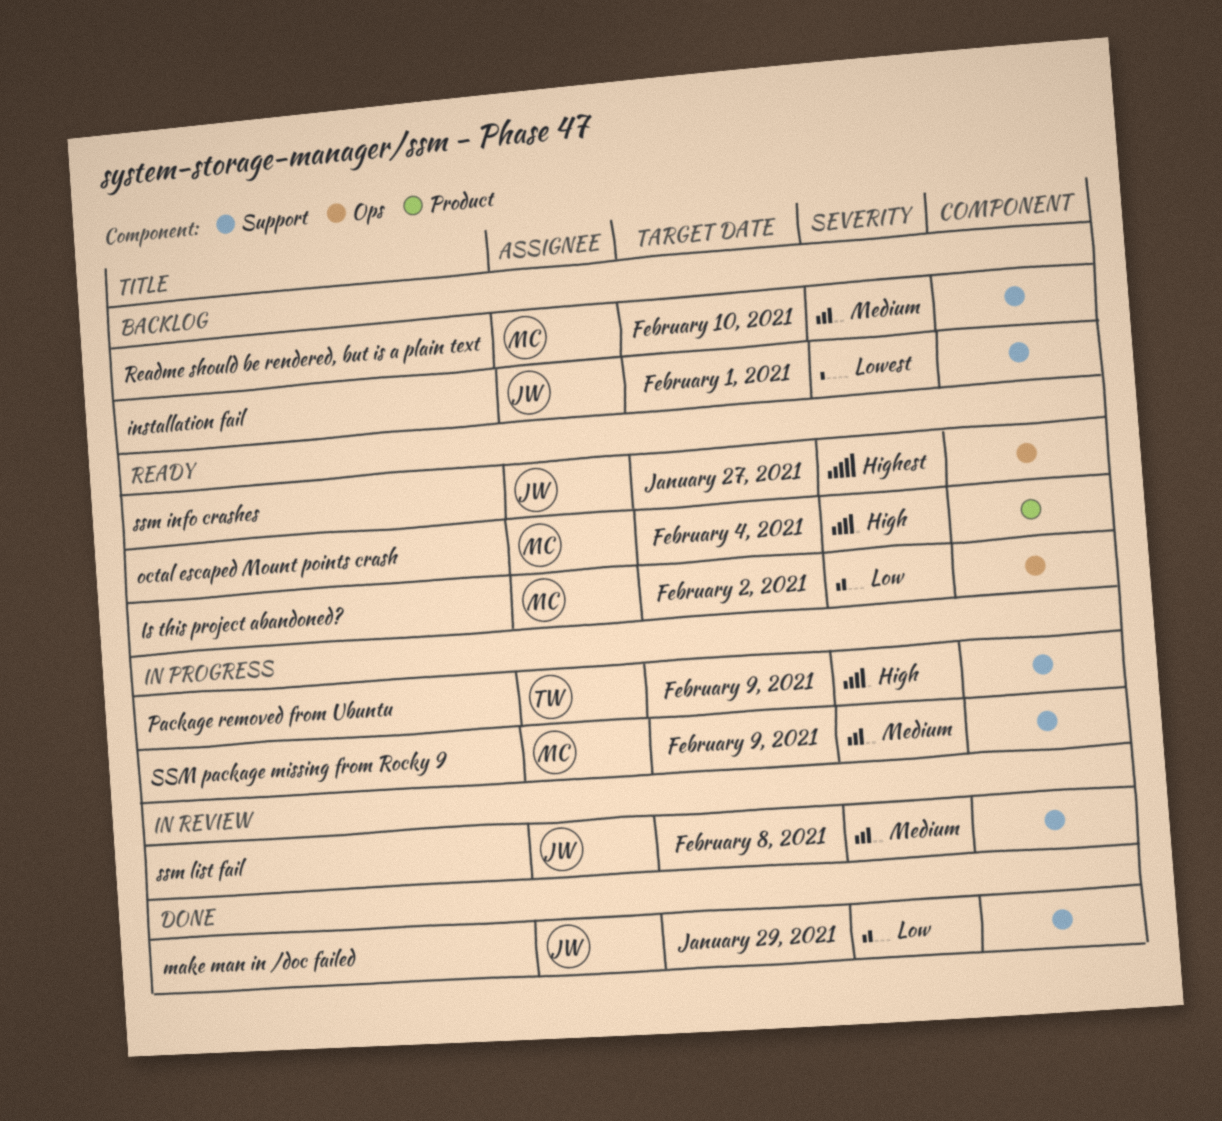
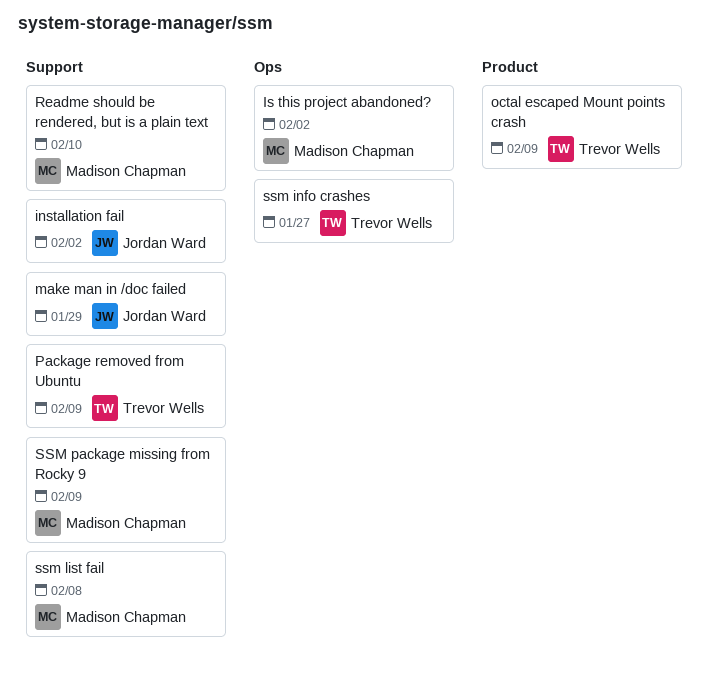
installation fail, due: Feb 1 -> Feb 2
octal escaped Mount points crash, owner: Madison Chapman -> Trevor Wells
octal escaped Mount points crash, due: Feb 4 -> Feb 9
ssm info crashes, owner: Jordan Ward -> Trevor Wells
ssm list fail, owner: Jordan Ward -> Madison Chapman

